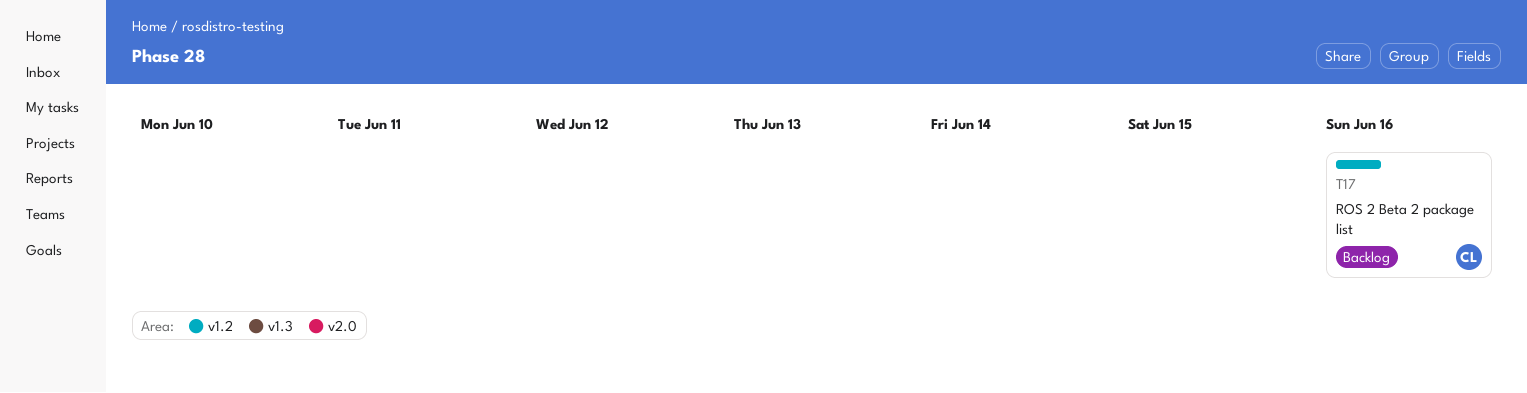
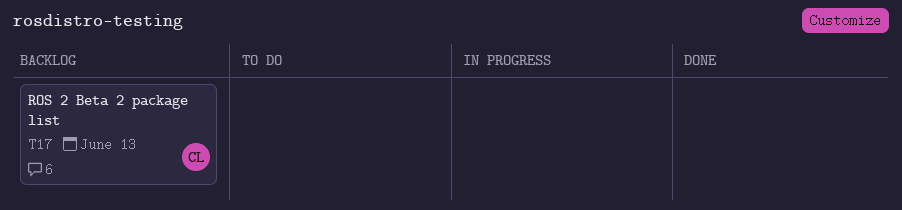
T17, due: Jun 16 -> Jun 13

